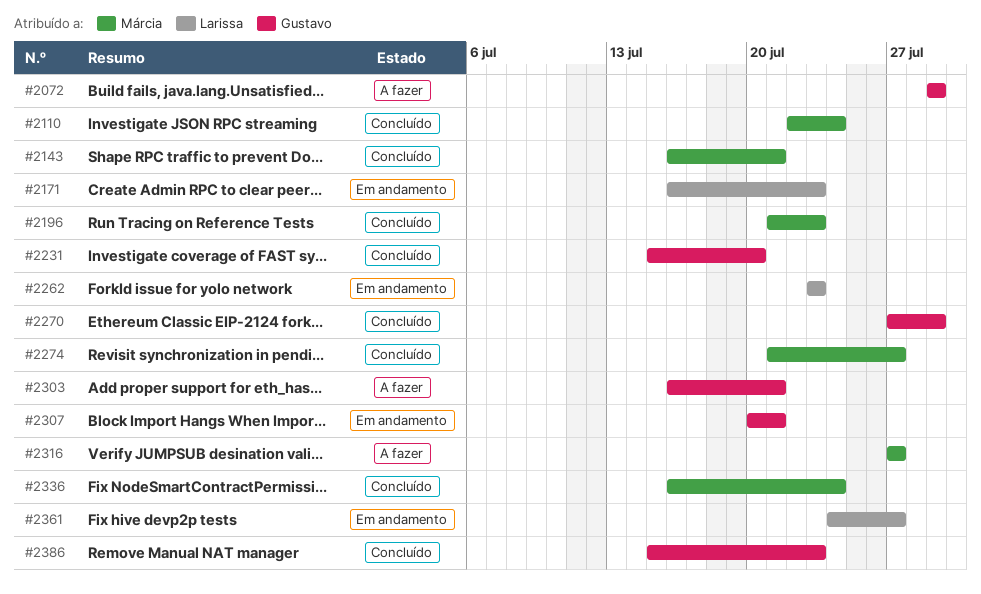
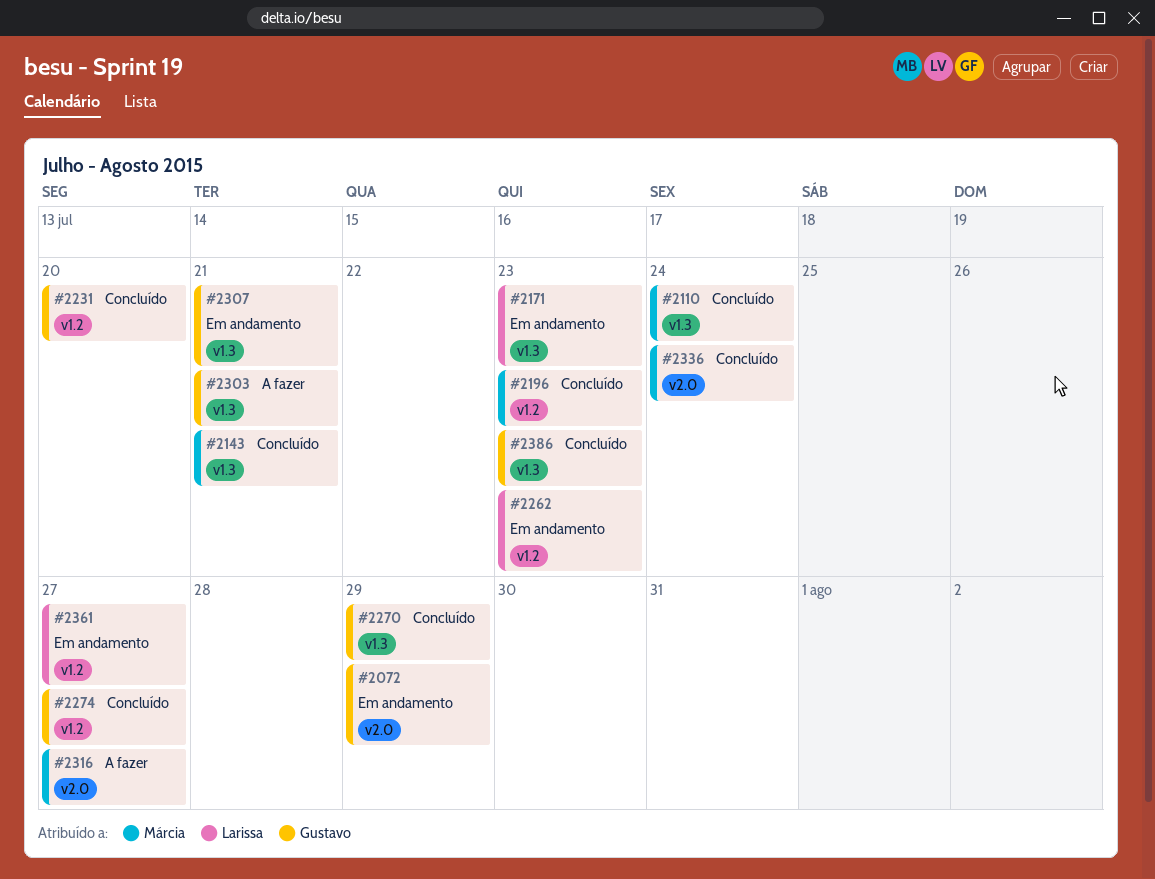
#2072, status: A fazer -> Em andamento
#2274, owner: Márcia -> Gustavo

